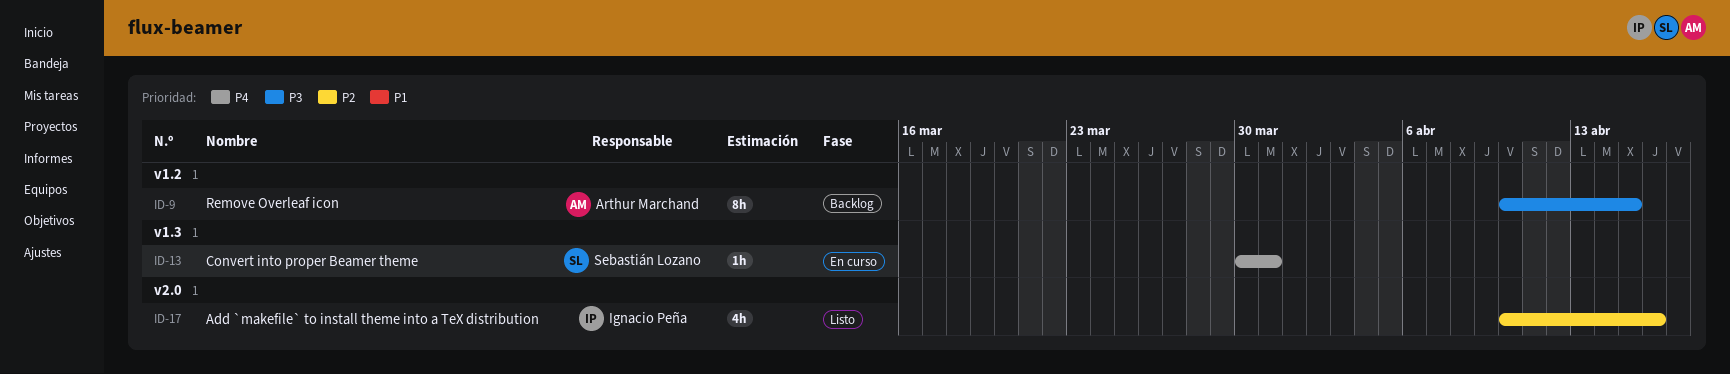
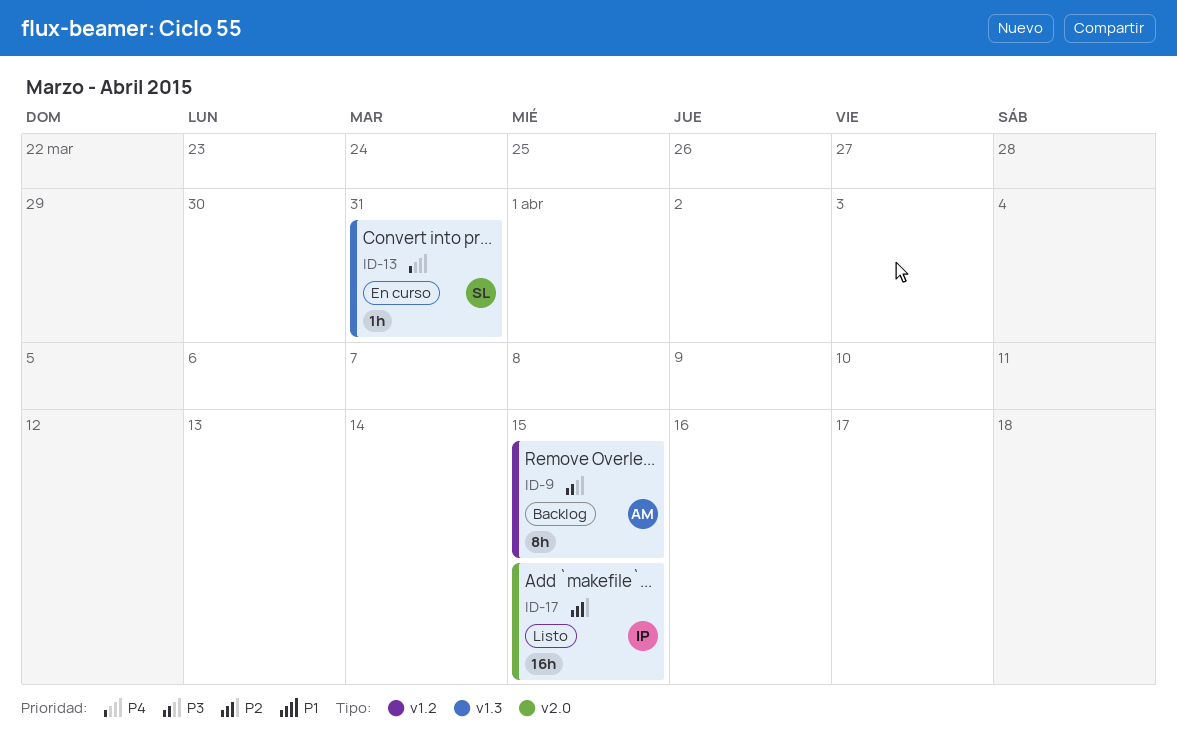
ID-17, estimate: 4h -> 16h
ID-17, due: Apr 16 -> Apr 15

